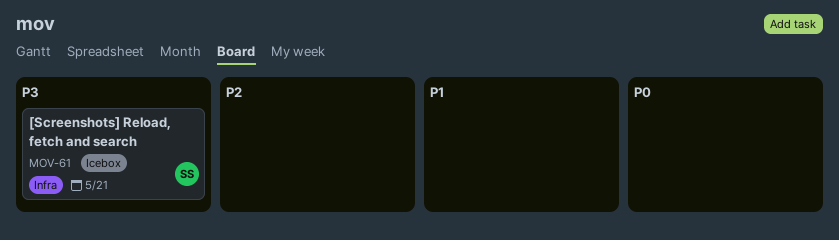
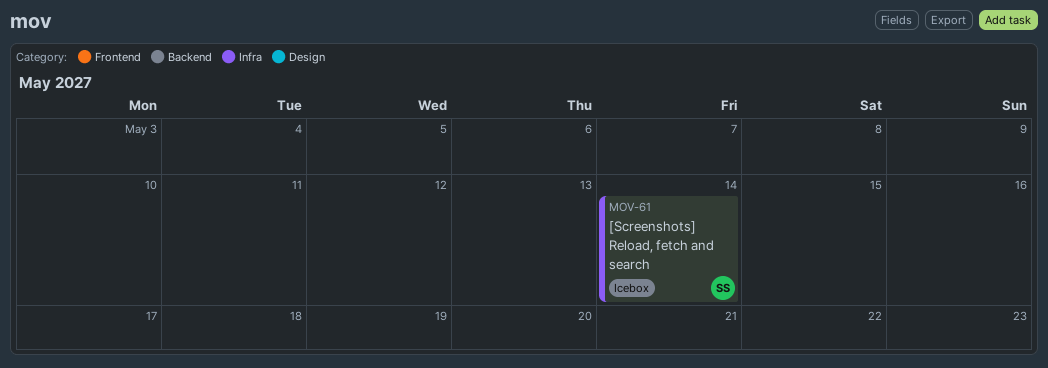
MOV-61, due: May 21 -> May 14

